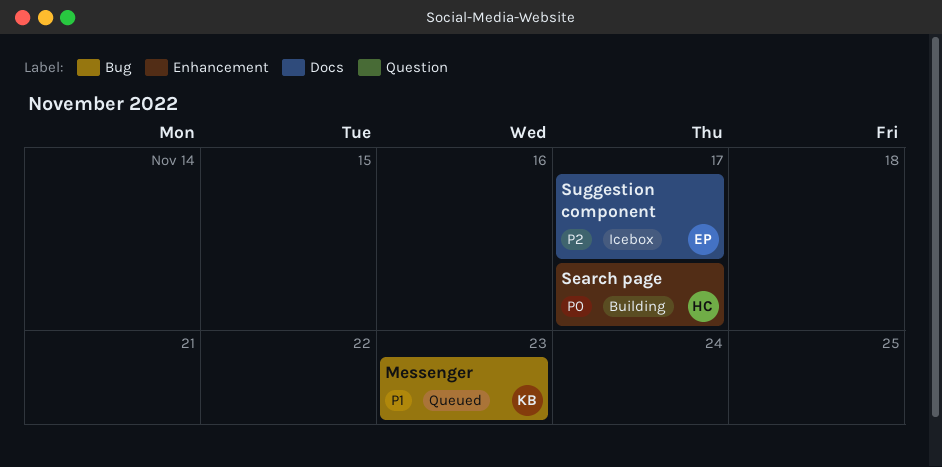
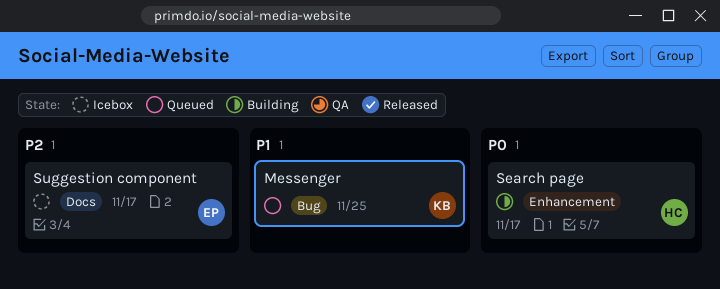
Messenger, due: Nov 23 -> Nov 25

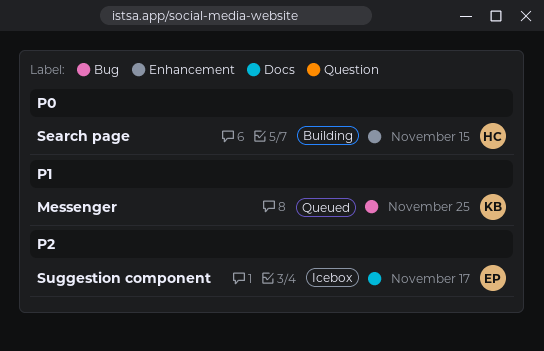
Search page, due: Nov 17 -> Nov 15

